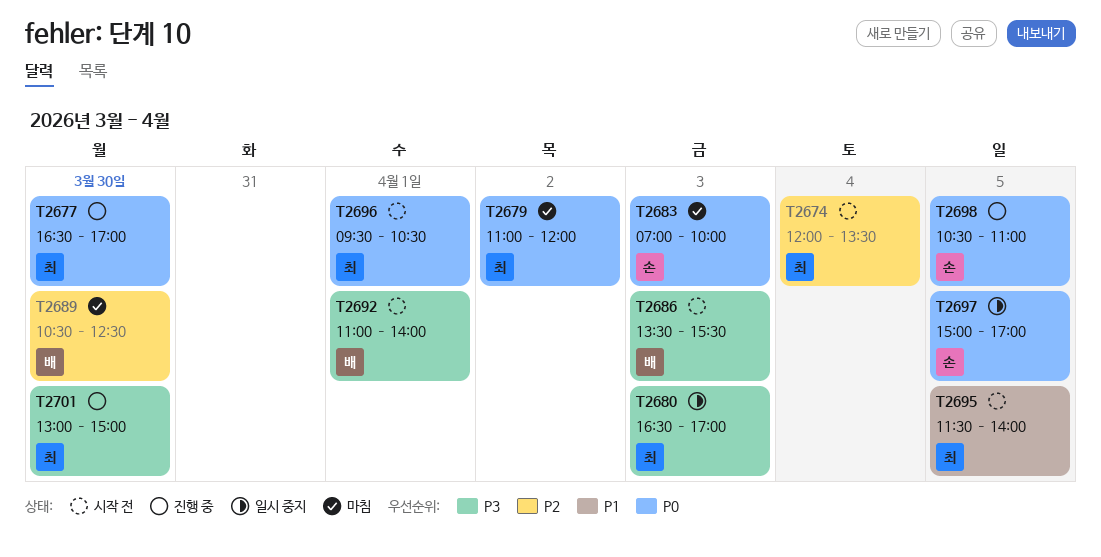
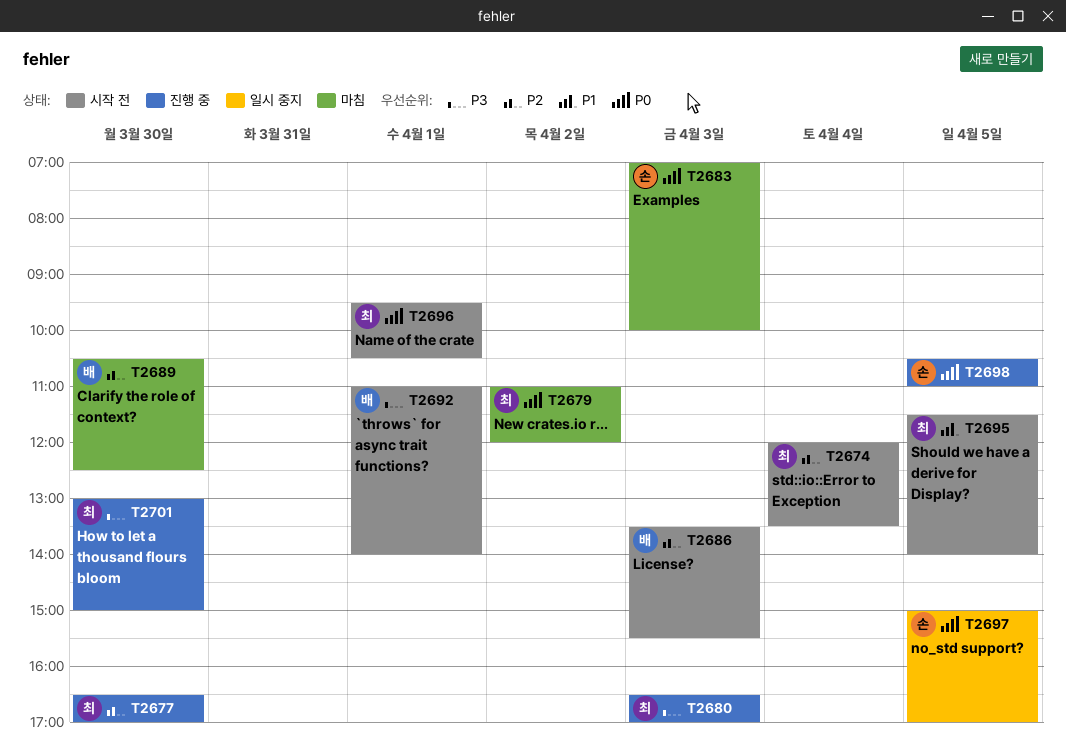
T2677, priority: P0 -> P2
T2680, status: 일시 중지 -> 진행 중
T2686, priority: P3 -> P2

